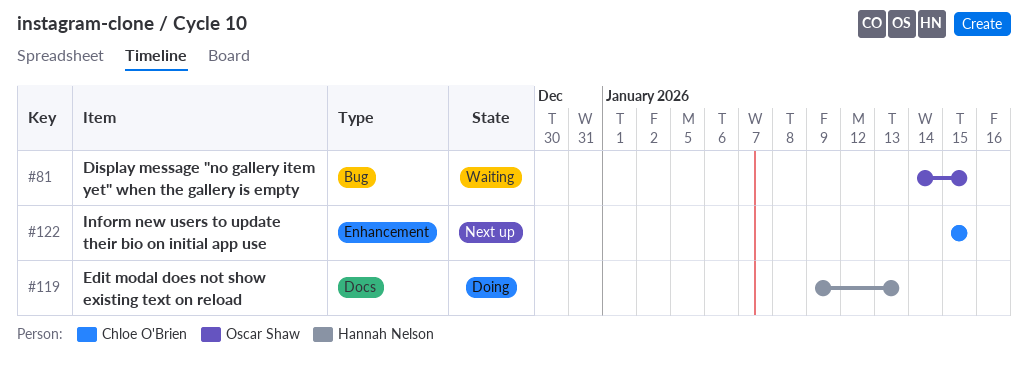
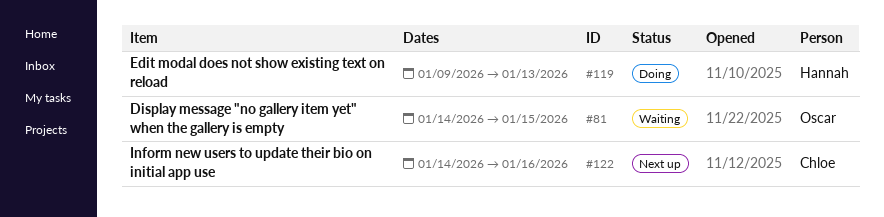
#122, start: Jan 15 -> Jan 14
#122, due: Jan 15 -> Jan 16

